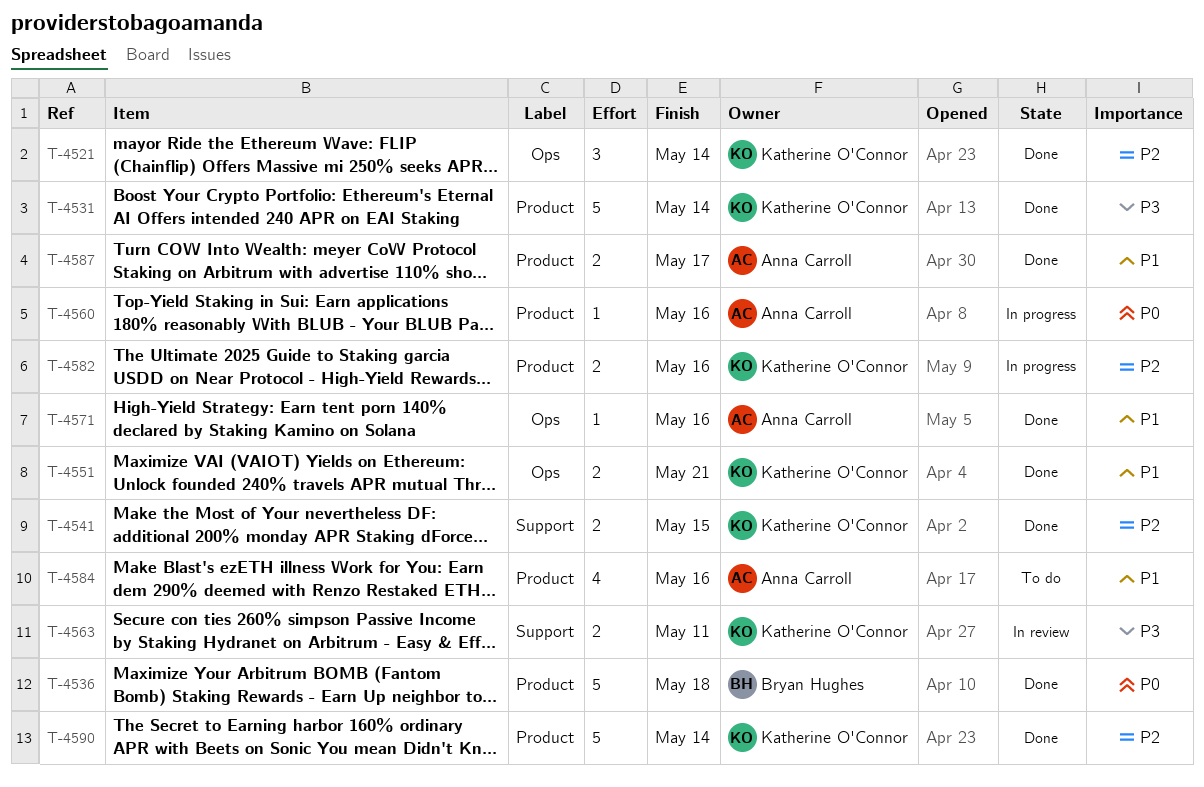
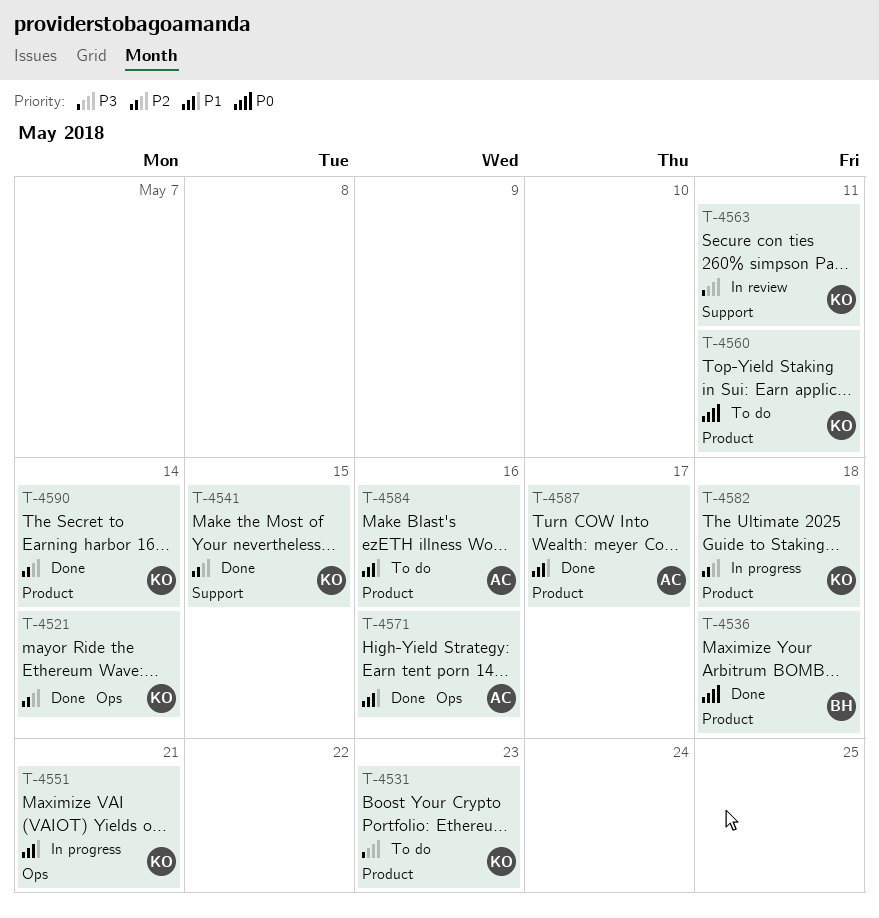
T-4531, status: Done -> To do
T-4531, due: May 14 -> May 23
T-4551, status: Done -> In progress
T-4560, status: In progress -> To do
T-4560, owner: Anna Carroll -> Katherine O'Connor
T-4560, due: May 16 -> May 11
T-4582, due: May 16 -> May 18

